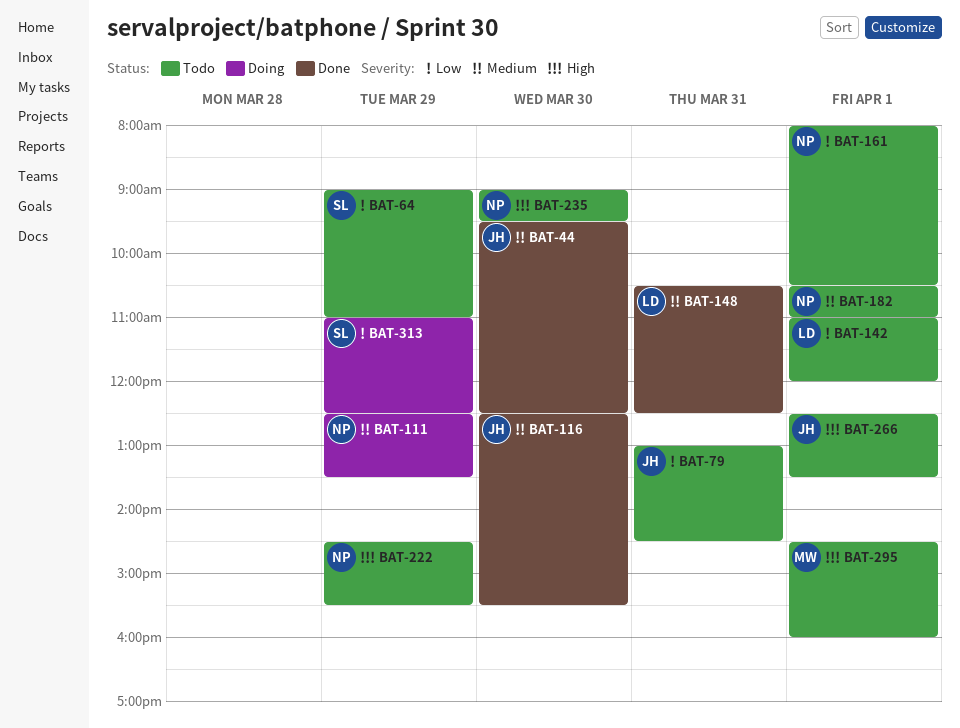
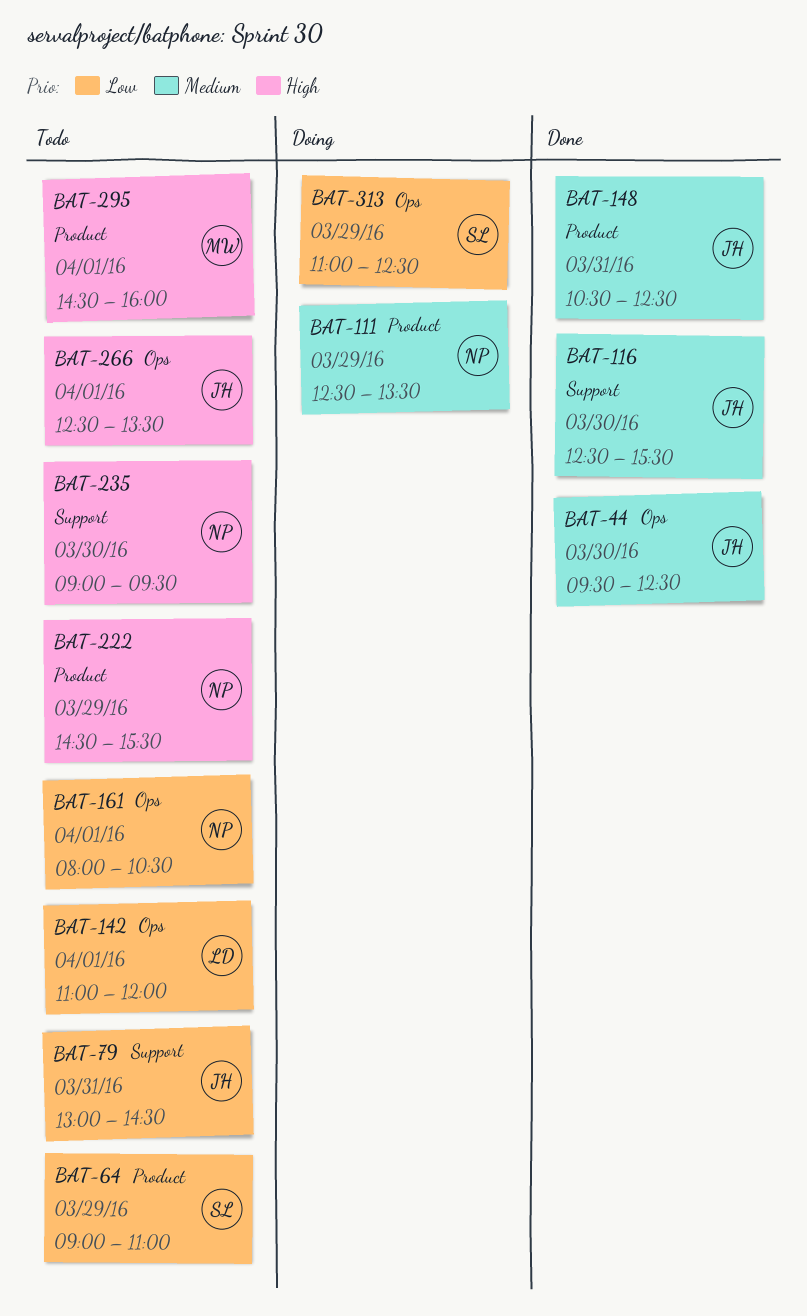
BAT-148, owner: LD -> JH
BAT-182: present -> none

